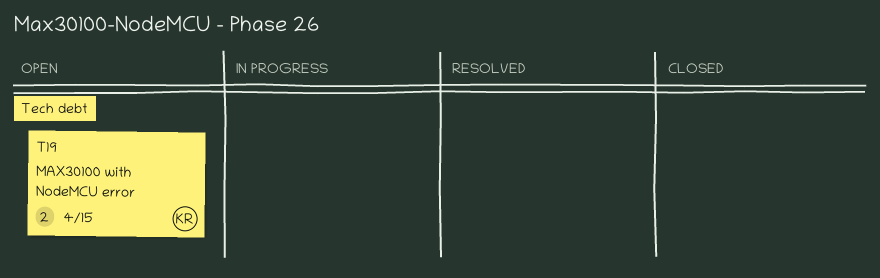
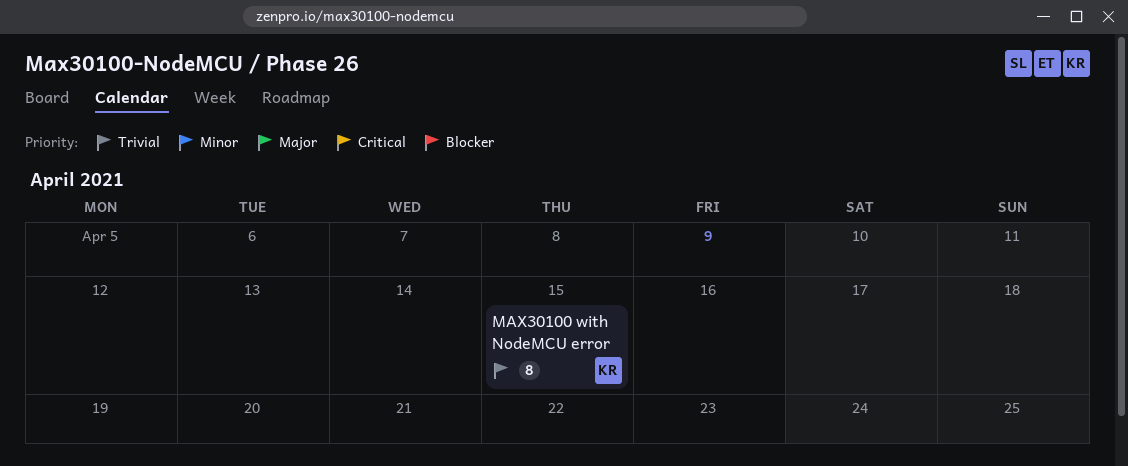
MAX30100 with NodeMCU error, estimate: 2 -> 8

